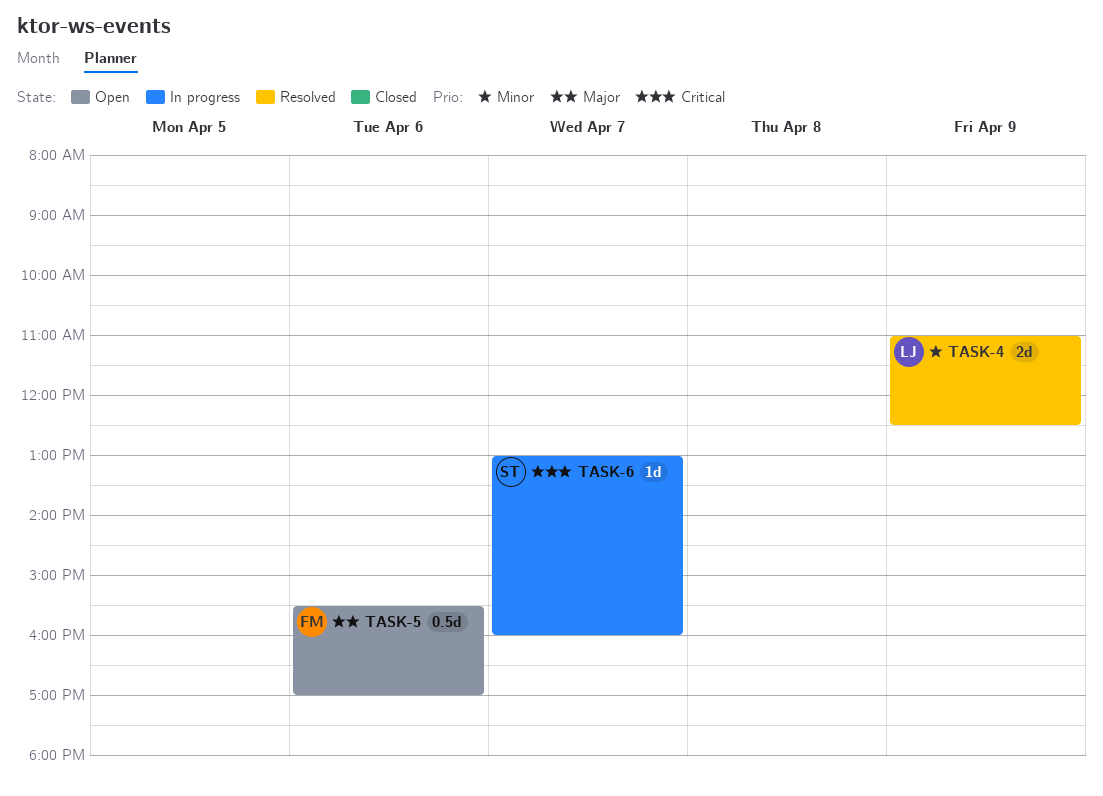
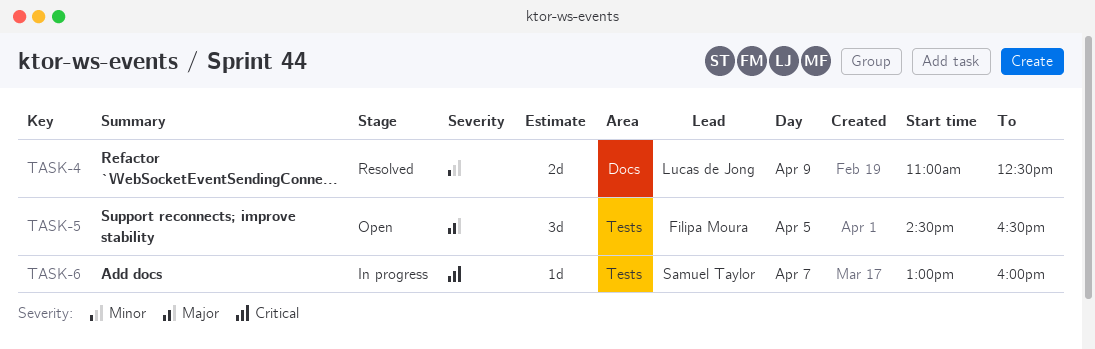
TASK-5, estimate: 0.5d -> 3d
TASK-5, day: Apr 6 -> Apr 5
TASK-5, begins: 15:30 -> 14:30
TASK-5, ends: 17:00 -> 16:30

